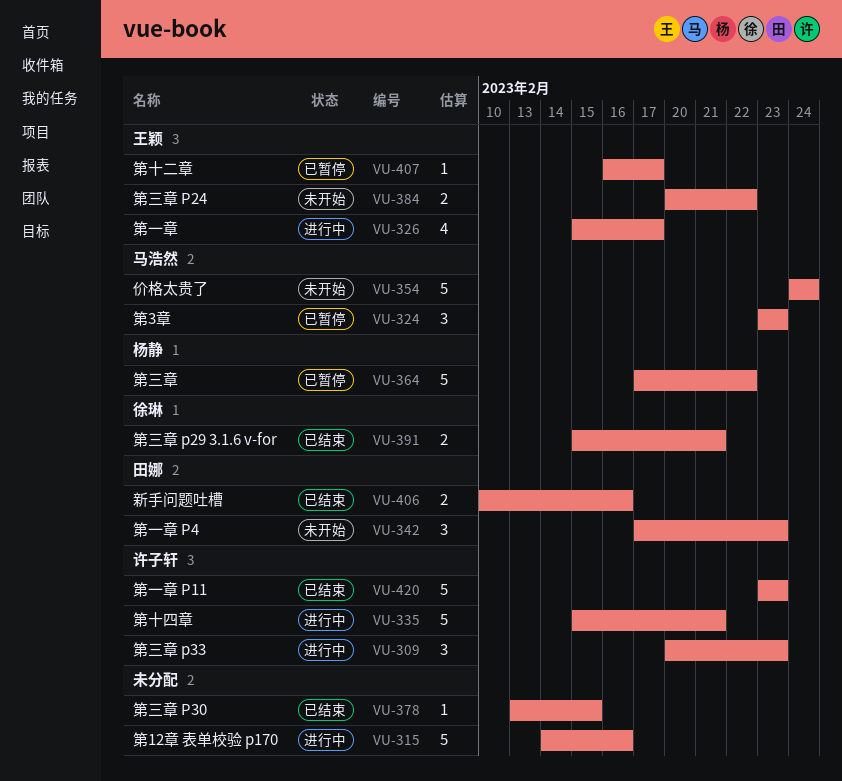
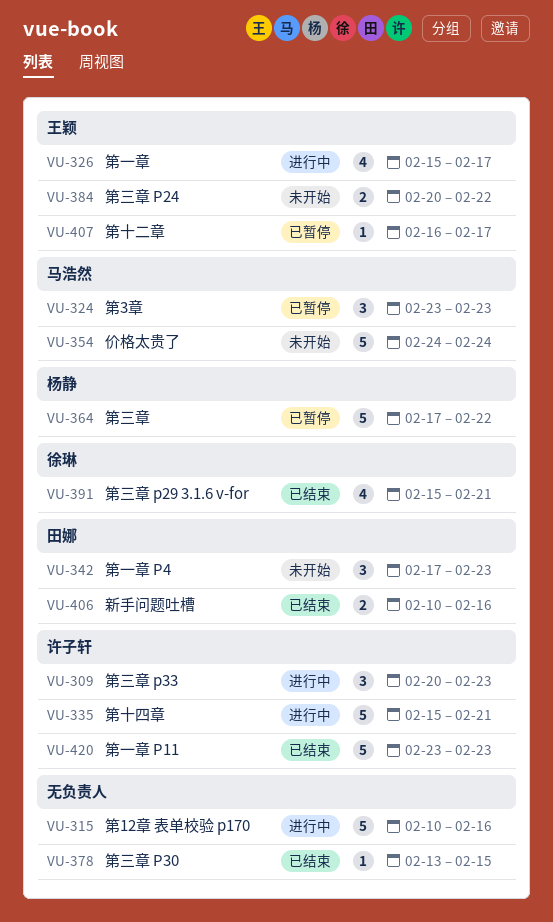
VU-315, start: Feb 14 -> Feb 10
VU-391, estimate: 2 -> 4

